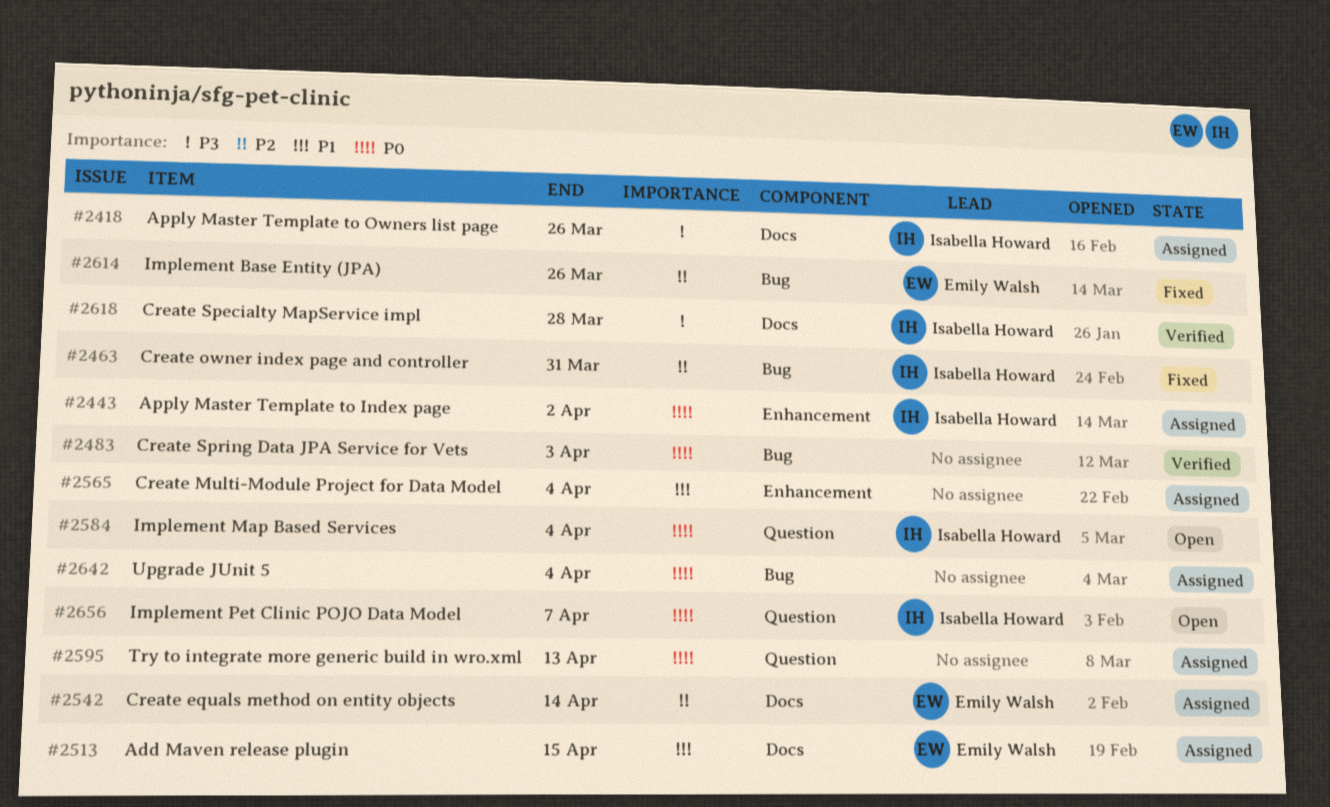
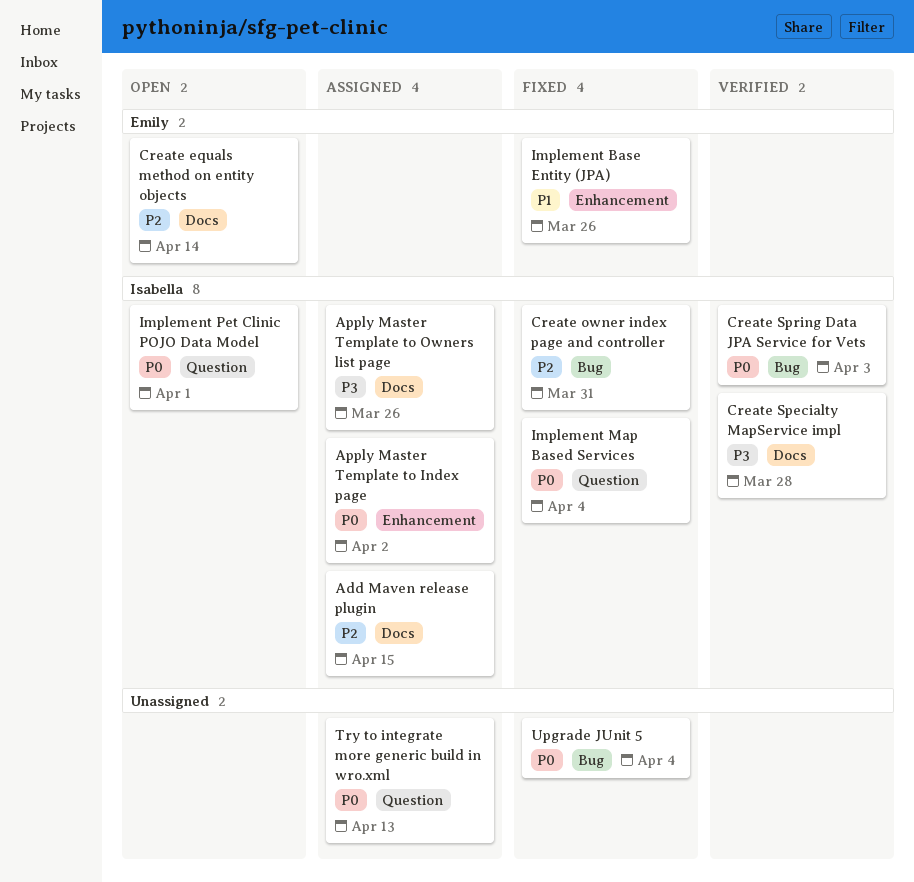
Add Maven release plugin, owner: Emily Walsh -> Isabella Howard
Add Maven release plugin, priority: P1 -> P2
Create equals method on entity objects, status: Assigned -> Open
Create Multi-Module Project for Data Model: present -> none
Create Spring Data JPA Service for Vets, owner: none -> Isabella Howard
Implement Base Entity (JPA), priority: P2 -> P1
Implement Base Entity (JPA), label: Bug -> Enhancement
Implement Map Based Services, status: Open -> Fixed
Implement Pet Clinic POJO Data Model, due: Apr 7 -> Apr 1
Upgrade JUnit 5, status: Assigned -> Fixed

